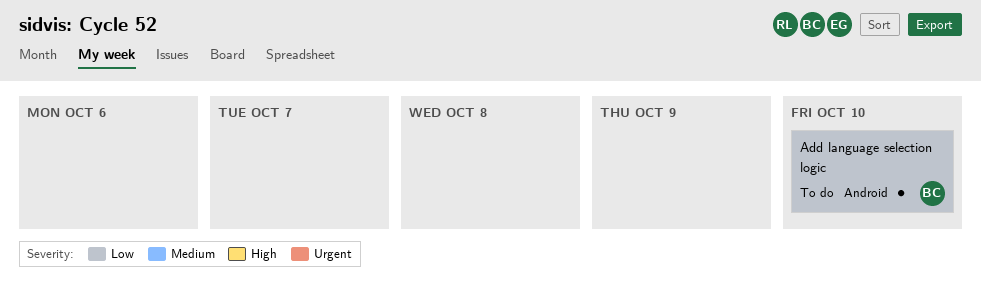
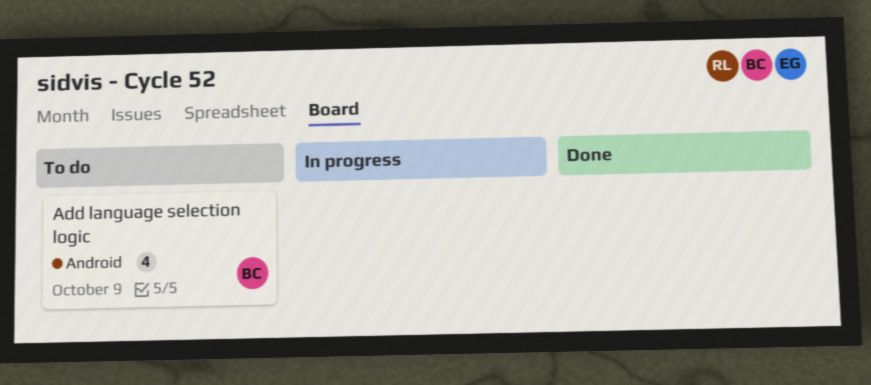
Add language selection logic, estimate: 1 -> 4
Add language selection logic, due: Oct 10 -> Oct 9

